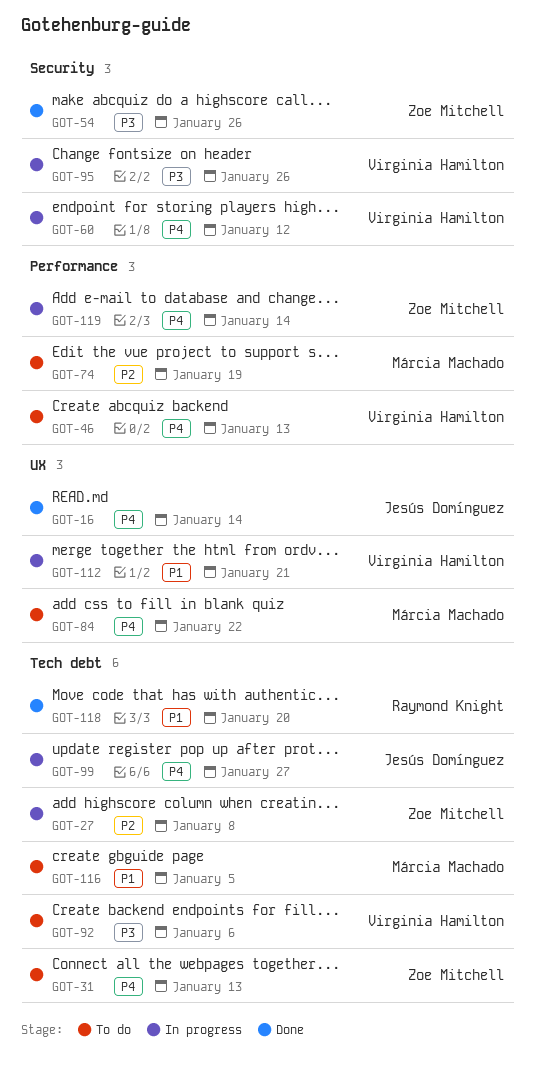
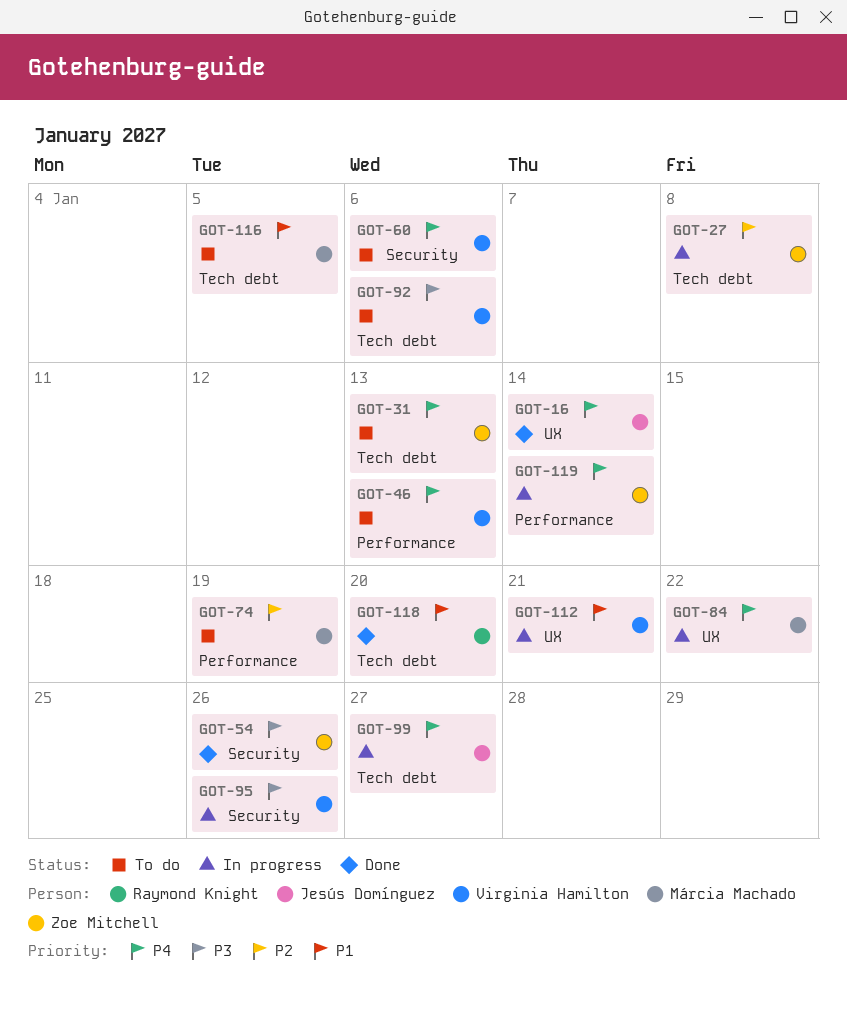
GOT-60, status: In progress -> To do
GOT-60, due: Jan 12 -> Jan 6
GOT-84, status: To do -> In progress

